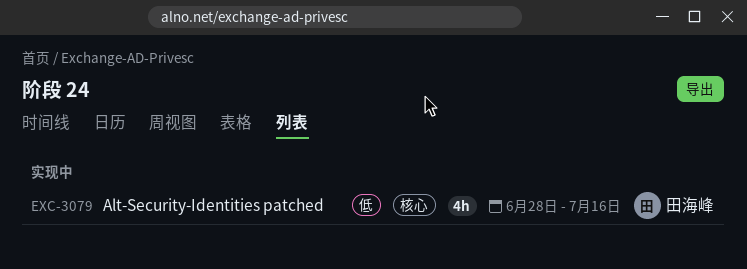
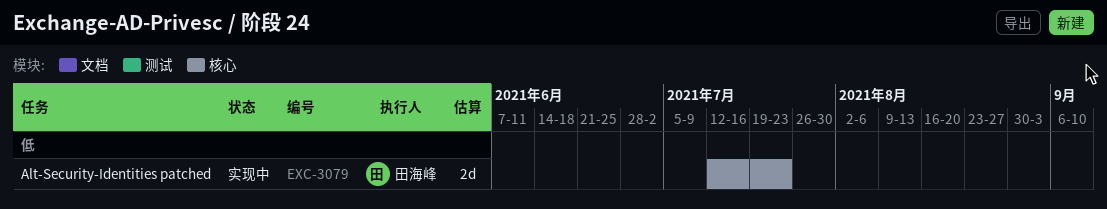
EXC-3079, estimate: 4h -> 2d
EXC-3079, start: Jun 28 -> Jul 12
EXC-3079, due: Jul 16 -> Jul 23

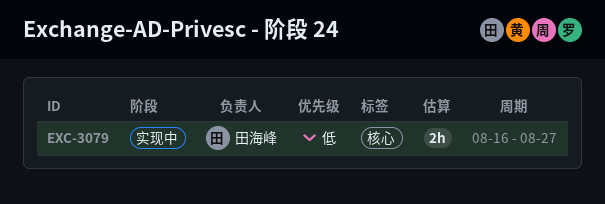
EXC-3079, estimate: 2d -> 2h
EXC-3079, start: Jul 12 -> Aug 16
EXC-3079, due: Jul 23 -> Aug 27

